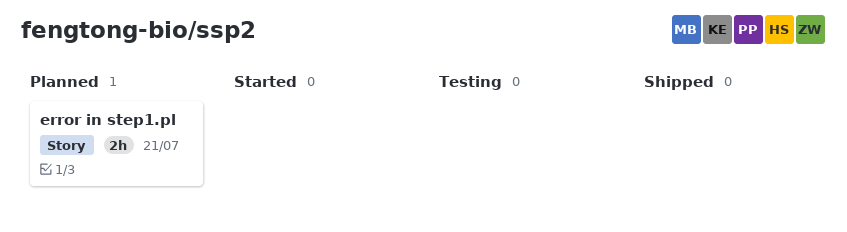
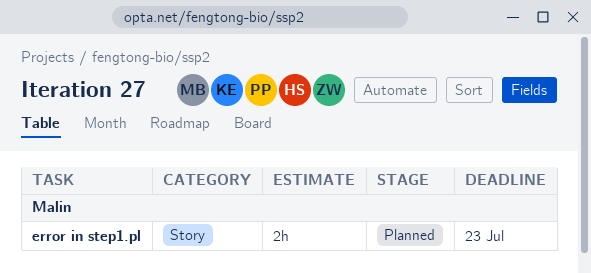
error in step1.pl, due: Jul 21 -> Jul 23

